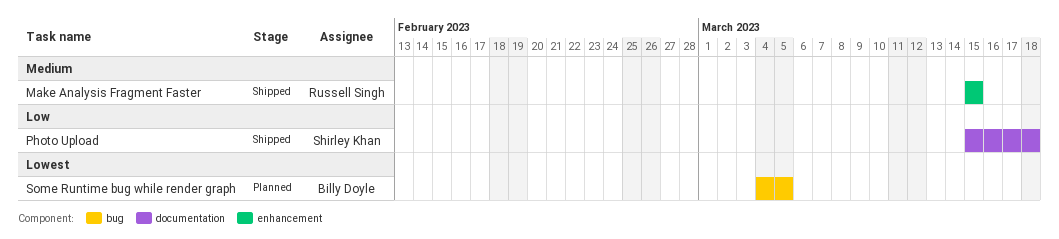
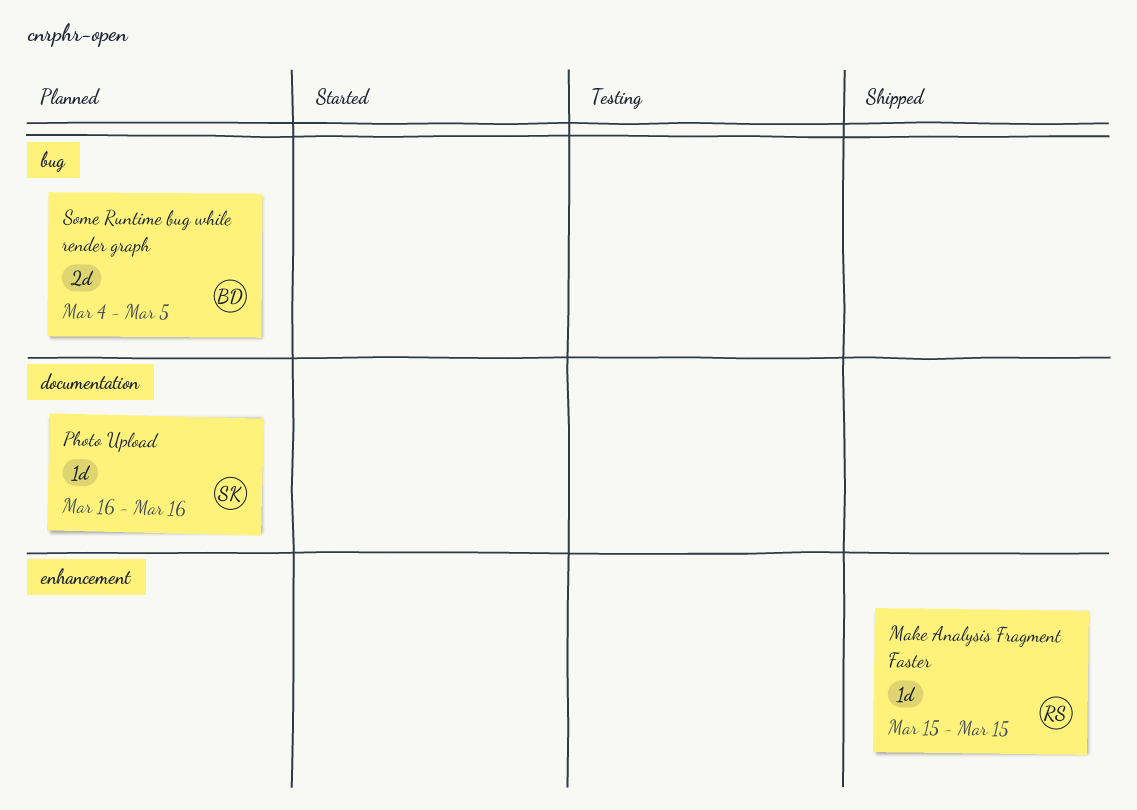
Photo Upload, status: Shipped -> Planned
Photo Upload, start: Mar 15 -> Mar 16
Photo Upload, due: Mar 18 -> Mar 16

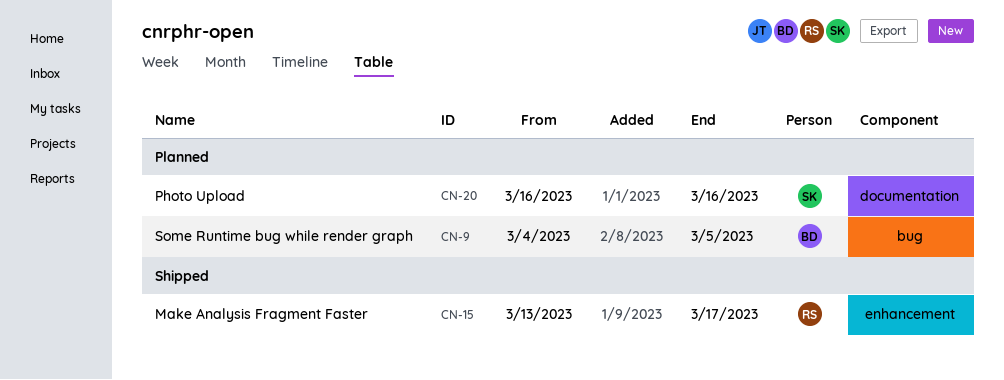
Make Analysis Fragment Faster, start: Mar 15 -> Mar 13
Make Analysis Fragment Faster, due: Mar 15 -> Mar 17

